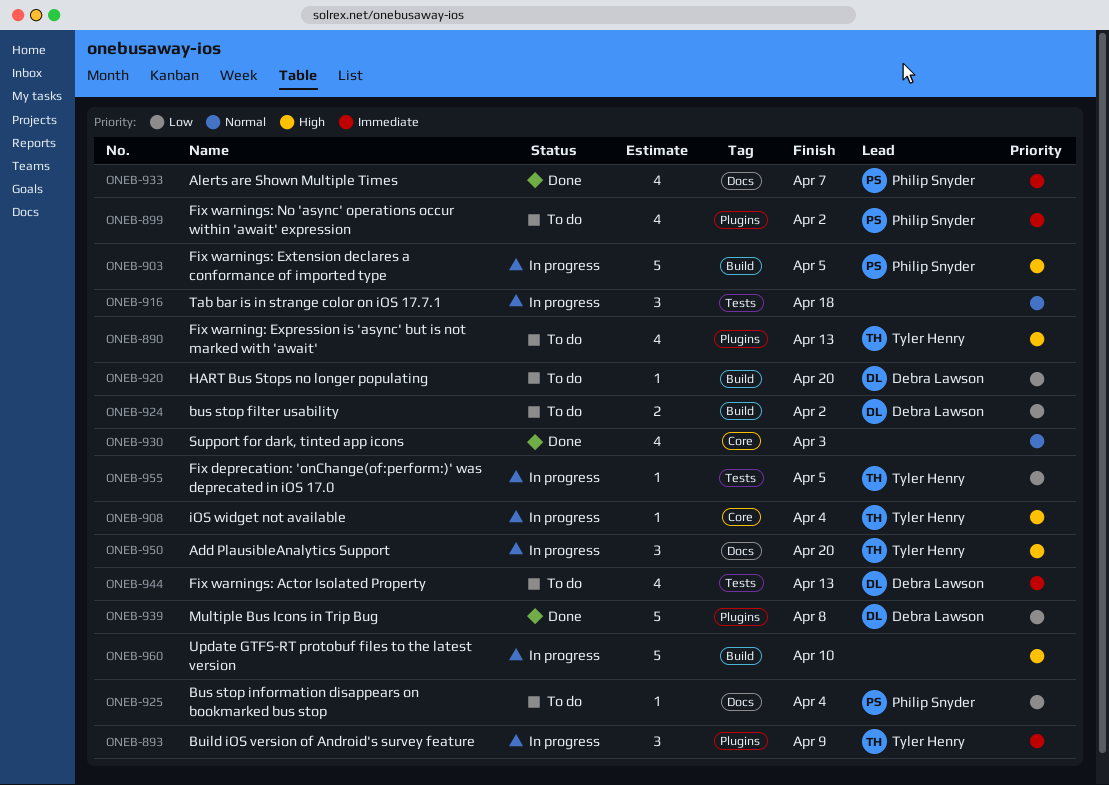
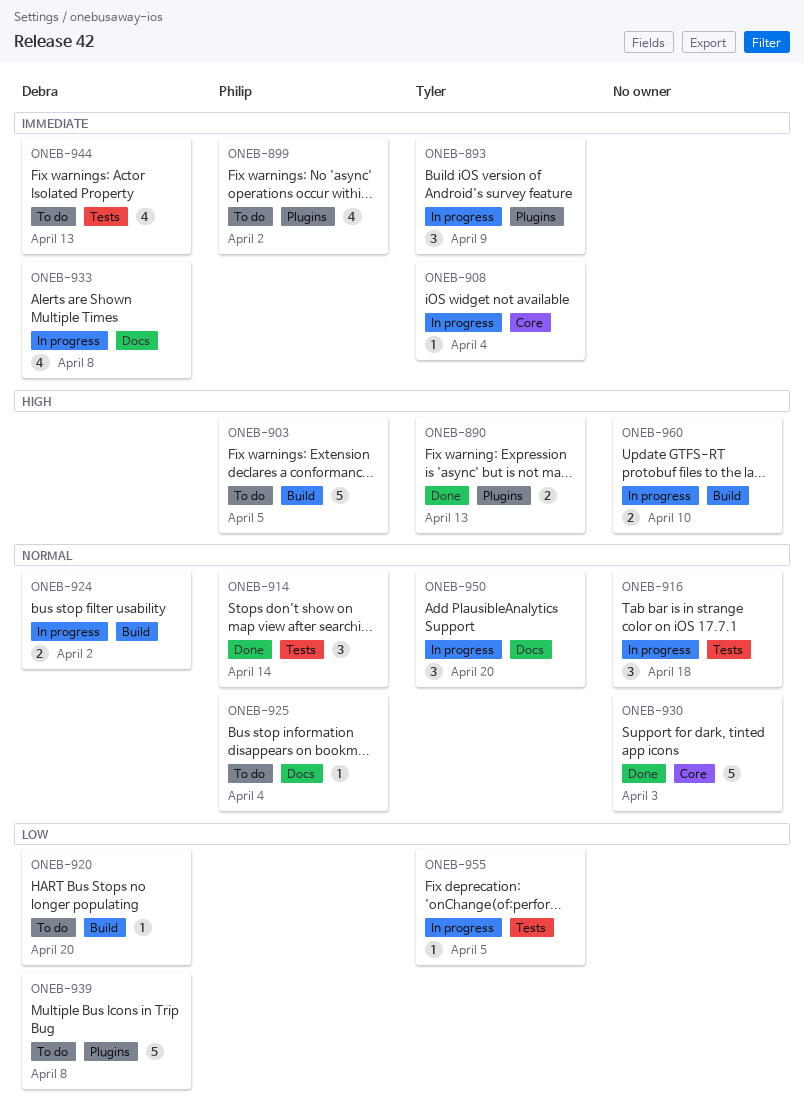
ONEB-890, status: To do -> Done
ONEB-890, estimate: 4 -> 2
ONEB-903, status: In progress -> To do
ONEB-908, priority: High -> Immediate
ONEB-914: none -> present
ONEB-924, status: To do -> In progress
ONEB-924, priority: Low -> Normal
ONEB-925, priority: Low -> Normal
ONEB-930, estimate: 4 -> 5
ONEB-933, status: Done -> In progress
ONEB-933, owner: Philip Snyder -> Debra Lawson
ONEB-933, due: Apr 7 -> Apr 8
ONEB-939, status: Done -> To do
ONEB-950, priority: High -> Normal
ONEB-960, estimate: 5 -> 2

